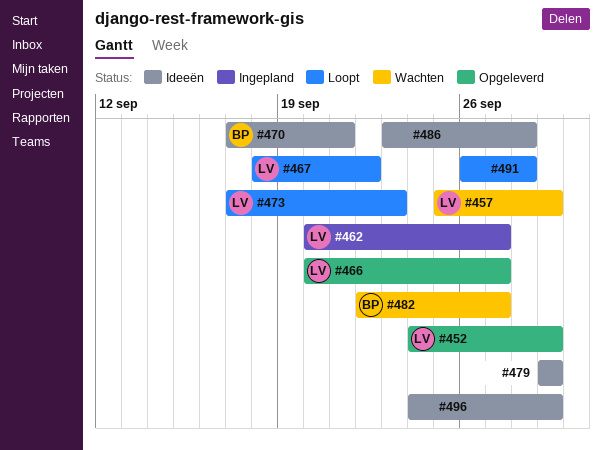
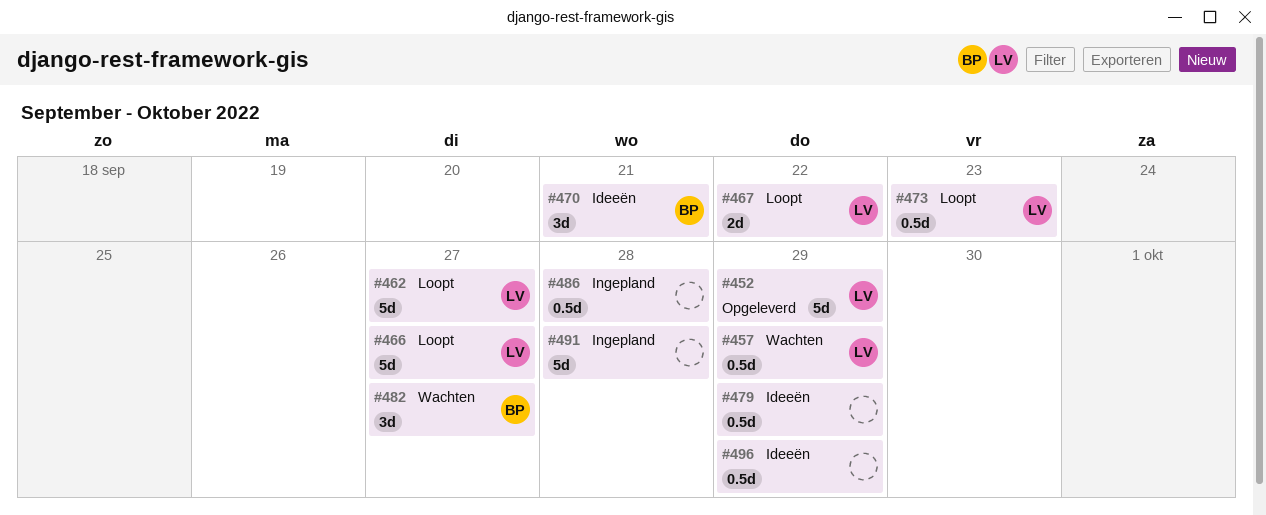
#462, status: Ingepland -> Loopt
#466, status: Opgeleverd -> Loopt
#486, status: Ideeën -> Ingepland
#491, status: Loopt -> Ingepland

